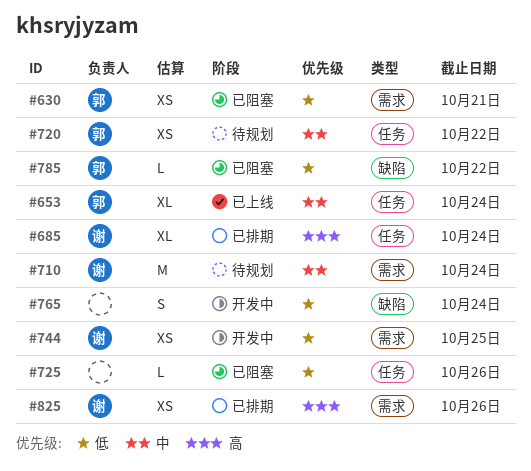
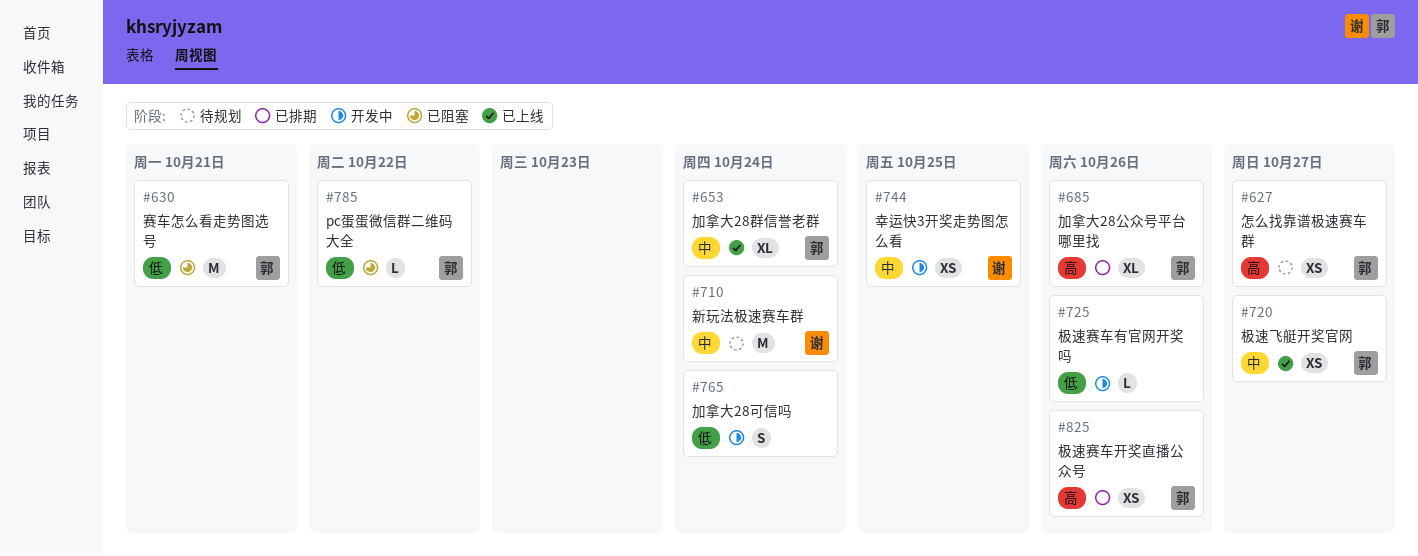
#627: none -> present
#630, estimate: XS -> M
#685, owner: 谢 -> 郭
#685, due: Oct 24 -> Oct 26
#720, status: 待规划 -> 已上线
#720, due: Oct 22 -> Oct 27
#725, status: 已阻塞 -> 开发中
#744, priority: 低 -> 中
#825, owner: 谢 -> 郭

